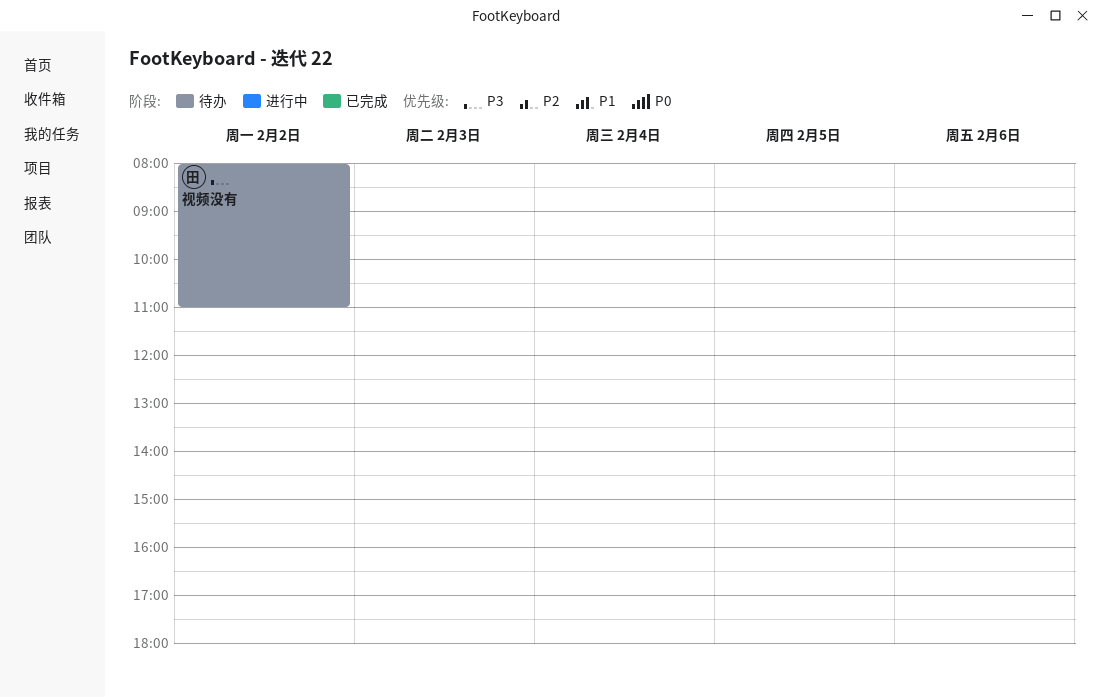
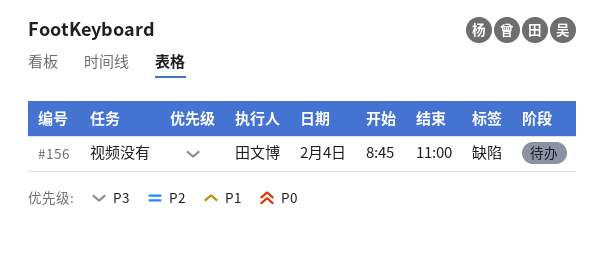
视频没有, day: Feb 2 -> Feb 4
视频没有, begins: 08:00 -> 08:45

